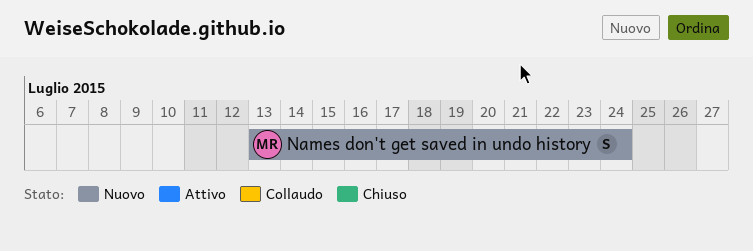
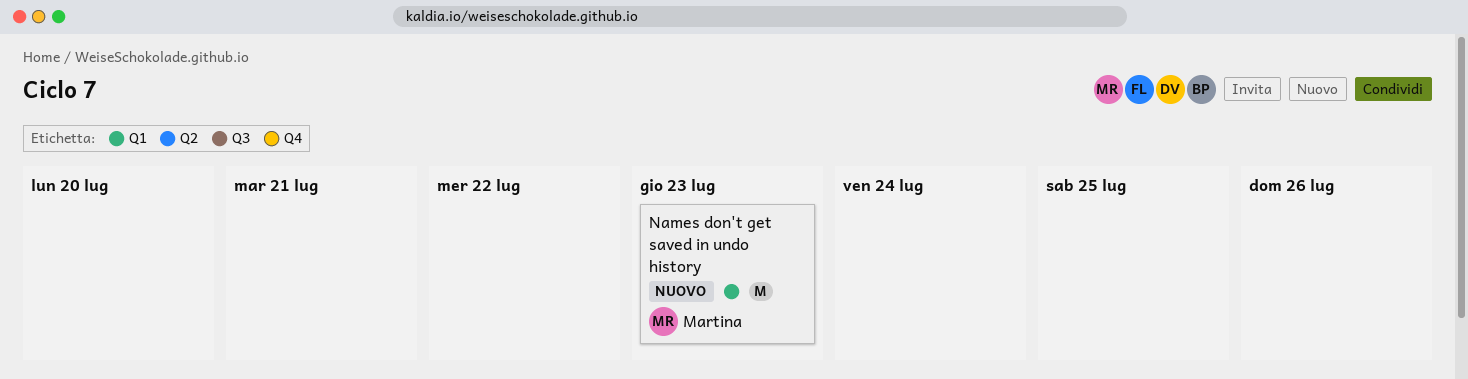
Names don't get saved in undo history, estimate: S -> M
Names don't get saved in undo history, due: Jul 24 -> Jul 23

